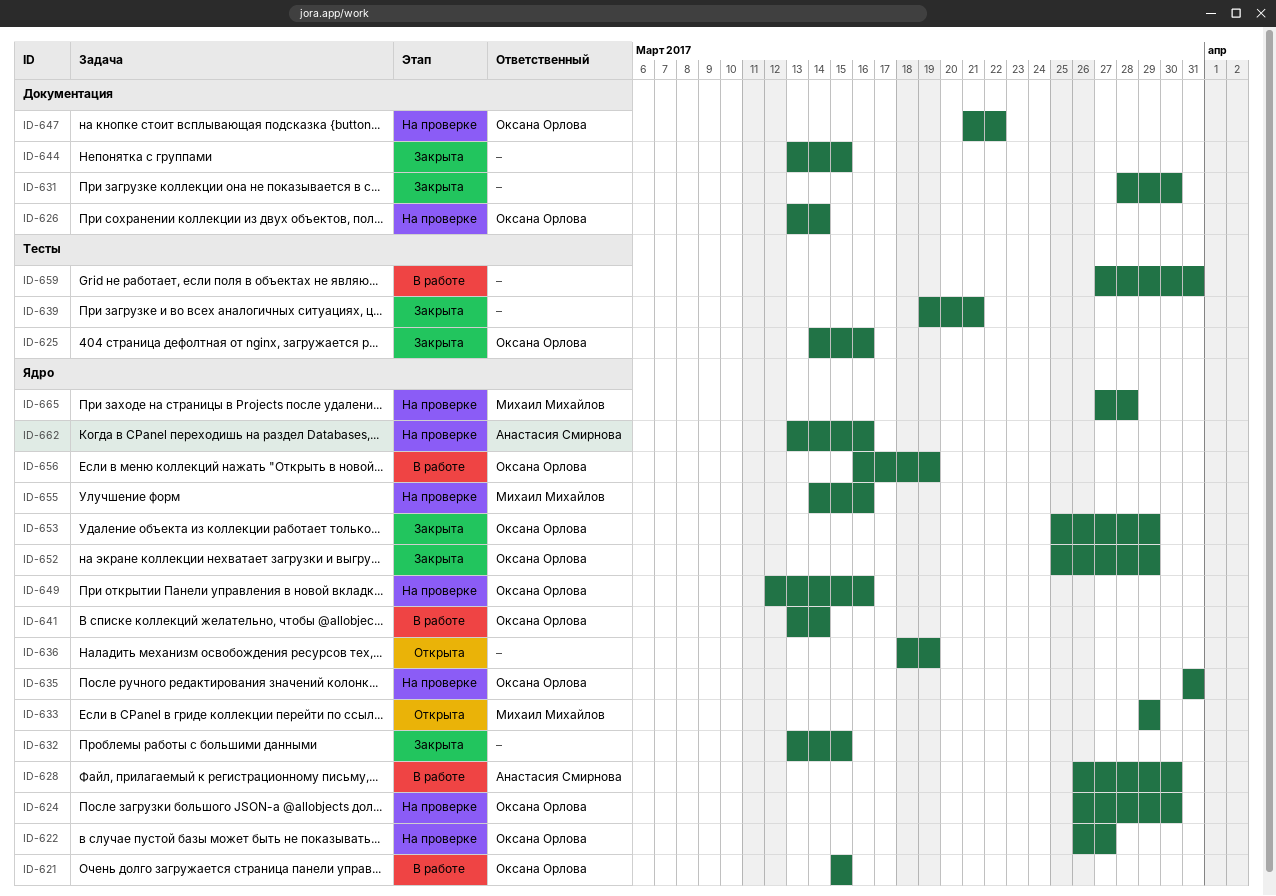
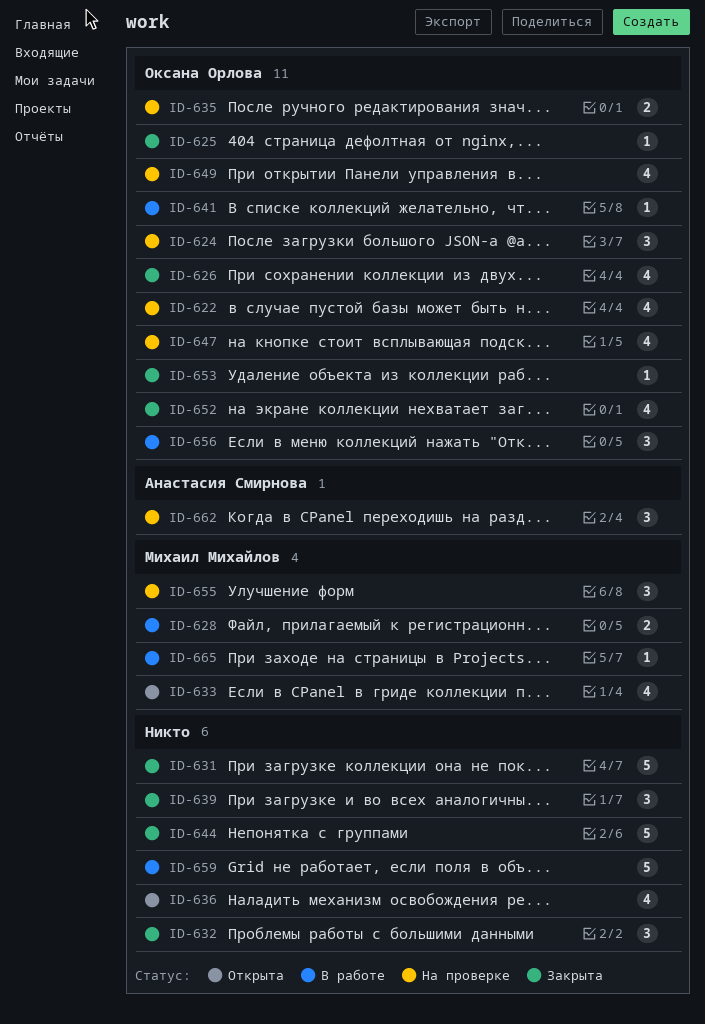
ID-621: present -> none
ID-626, status: На проверке -> Закрыта
ID-628, owner: Анастасия Смирнова -> Михаил Михайлов
ID-665, status: На проверке -> В работе

